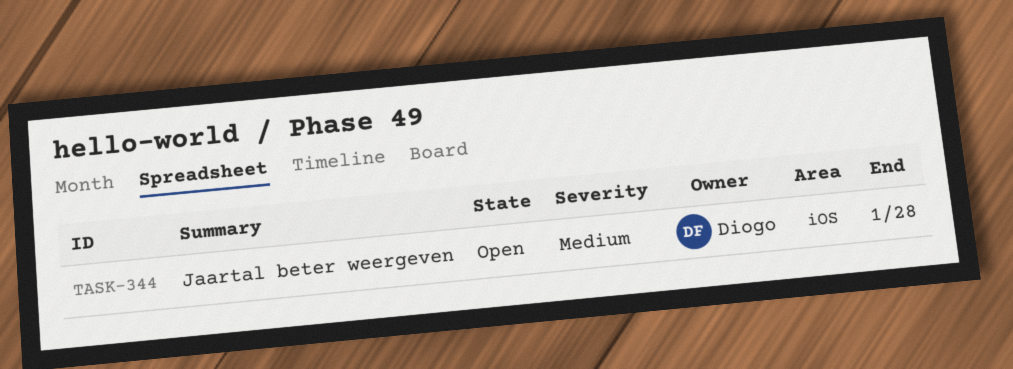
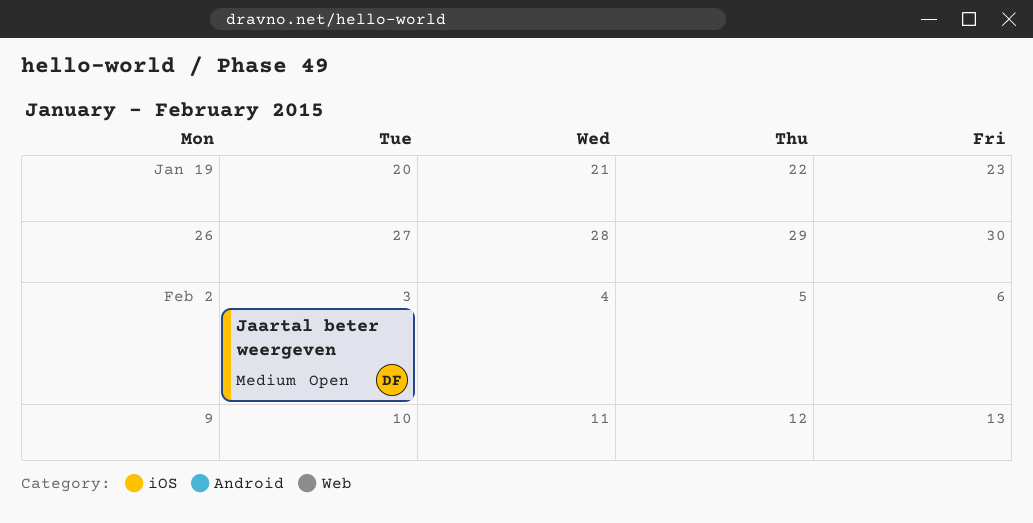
Jaartal beter weergeven, due: Jan 28 -> Feb 3

